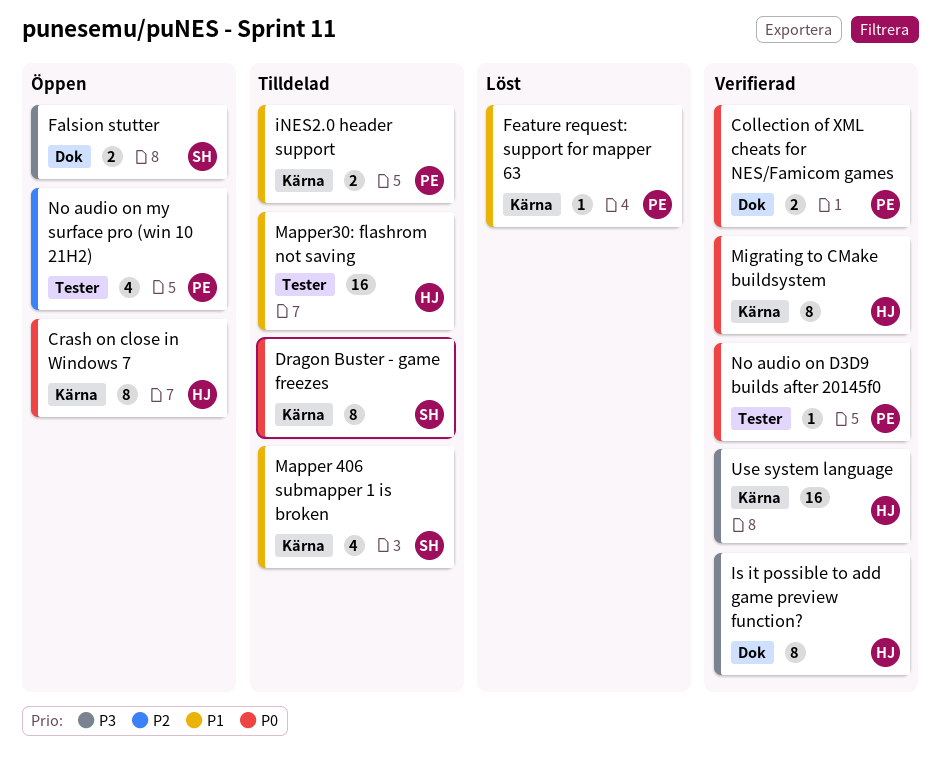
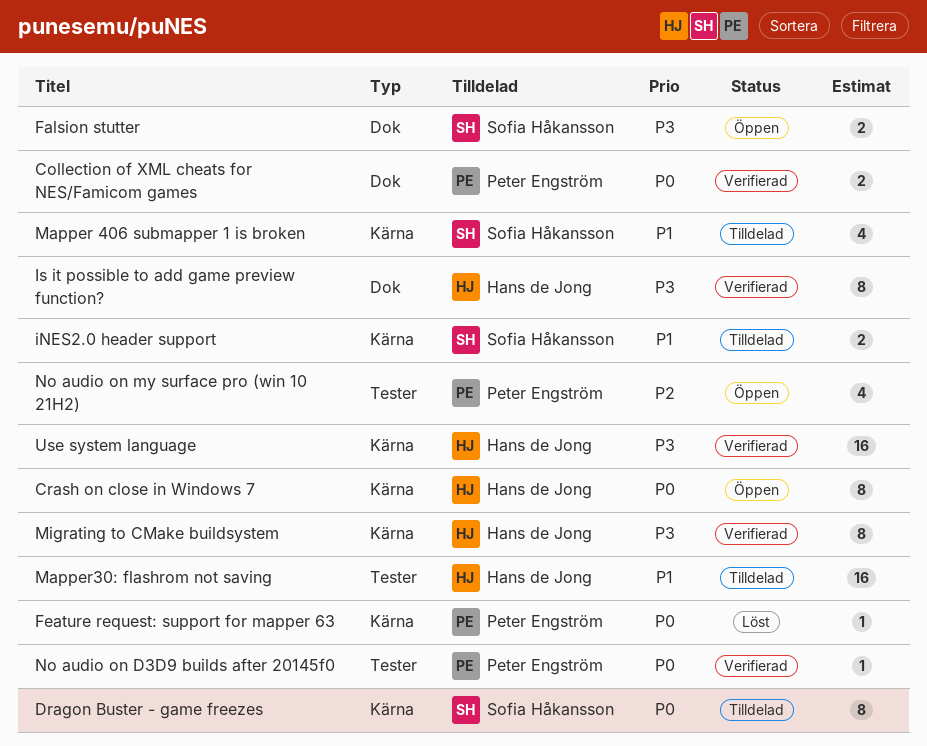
Feature request: support for mapper 63, priority: P1 -> P0
iNES2.0 header support, owner: Peter Engström -> Sofia Håkansson
Migrating to CMake buildsystem, priority: P0 -> P3

